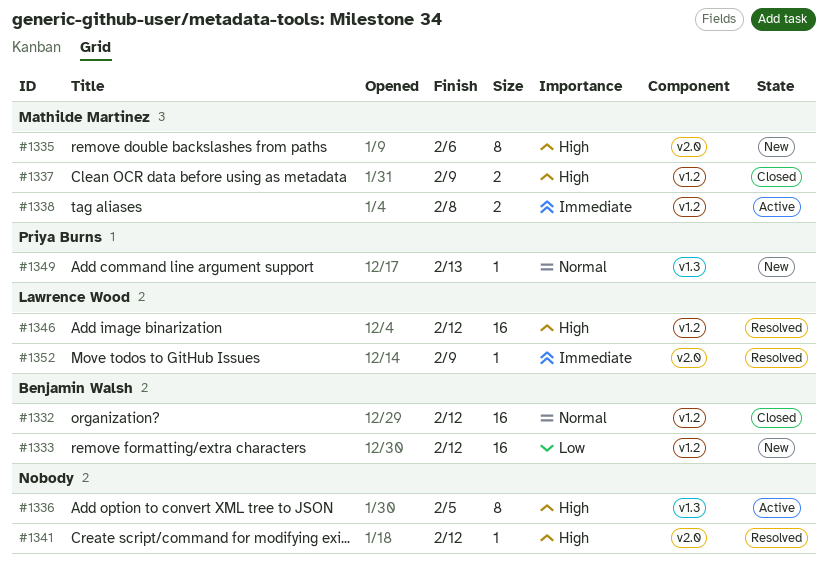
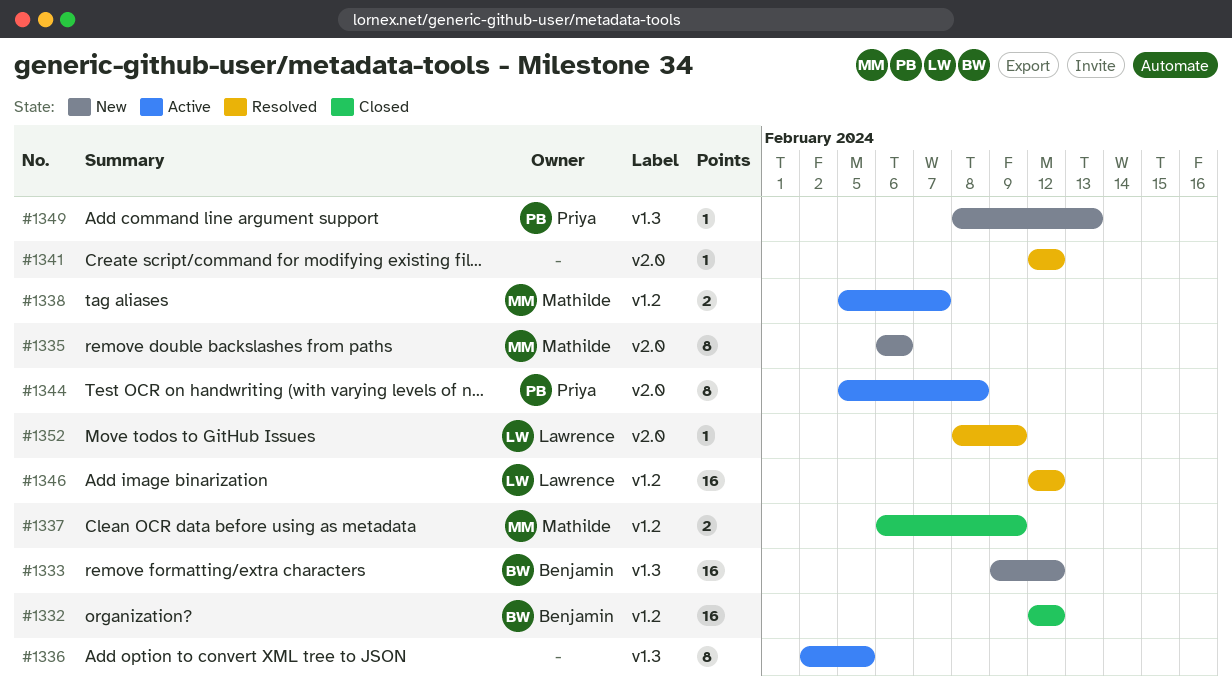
#1333, label: v1.2 -> v1.3
#1338, due: Feb 8 -> Feb 7
#1344: none -> present

